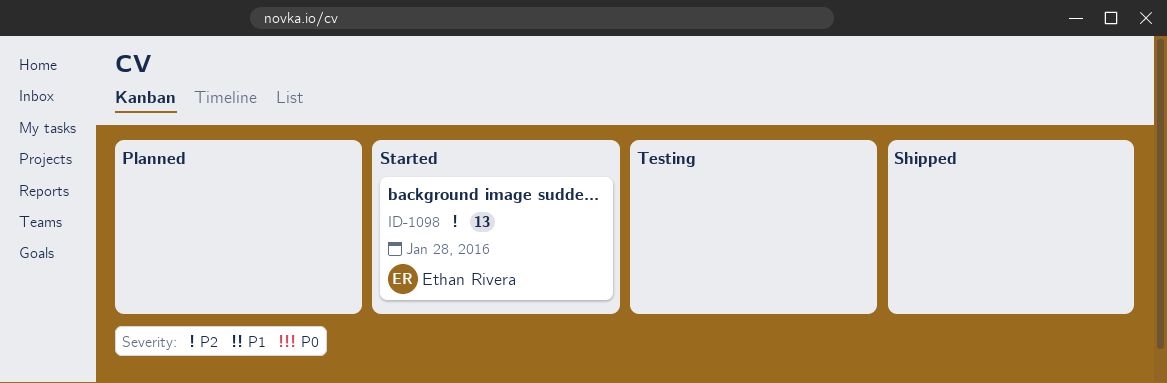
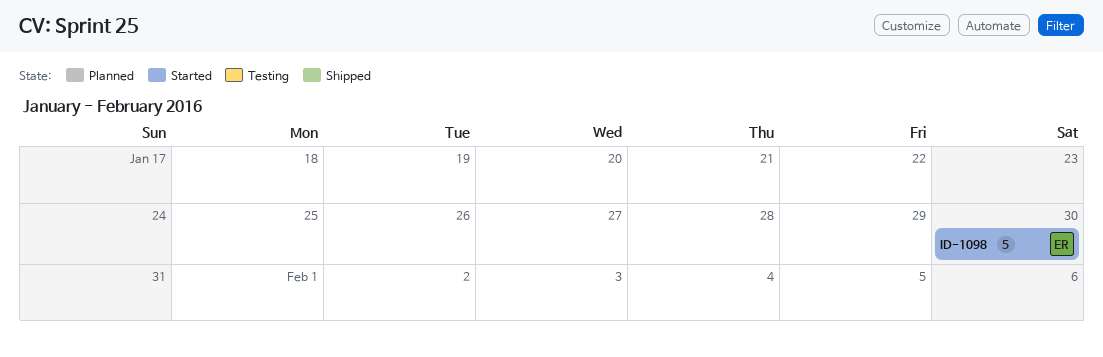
ID-1098, estimate: 13 -> 5
ID-1098, due: Jan 28 -> Jan 30

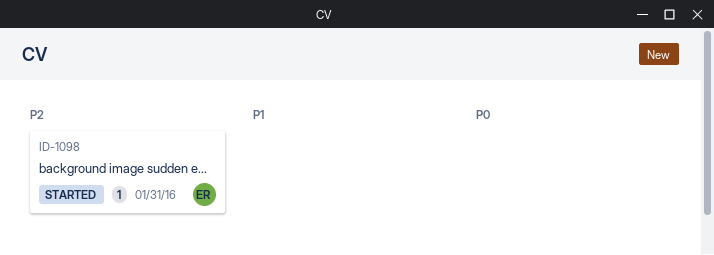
ID-1098, estimate: 5 -> 1
ID-1098, due: Jan 30 -> Jan 31

